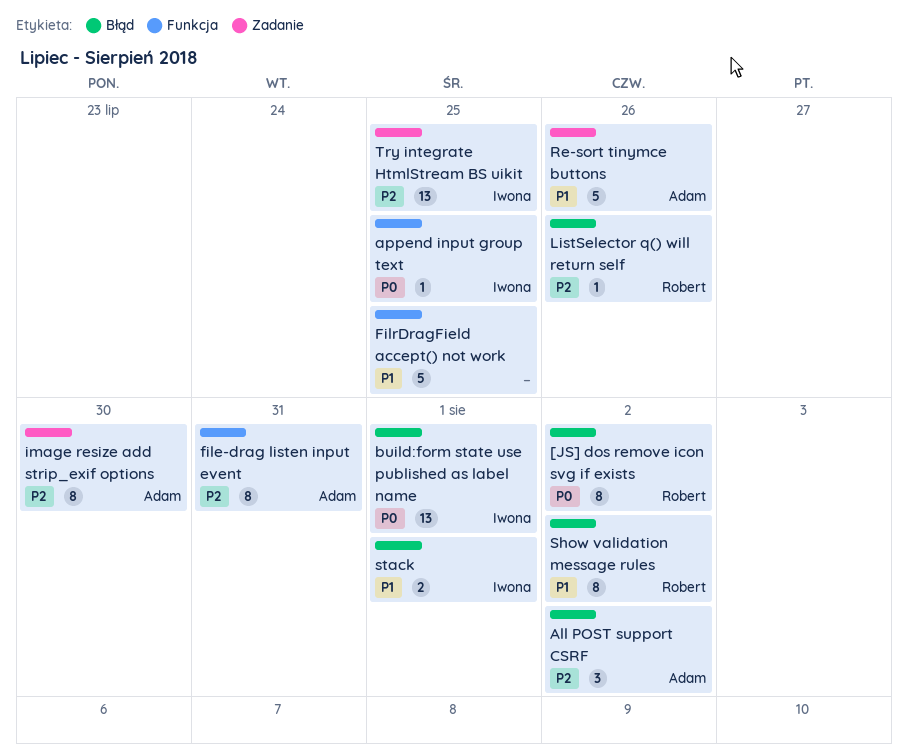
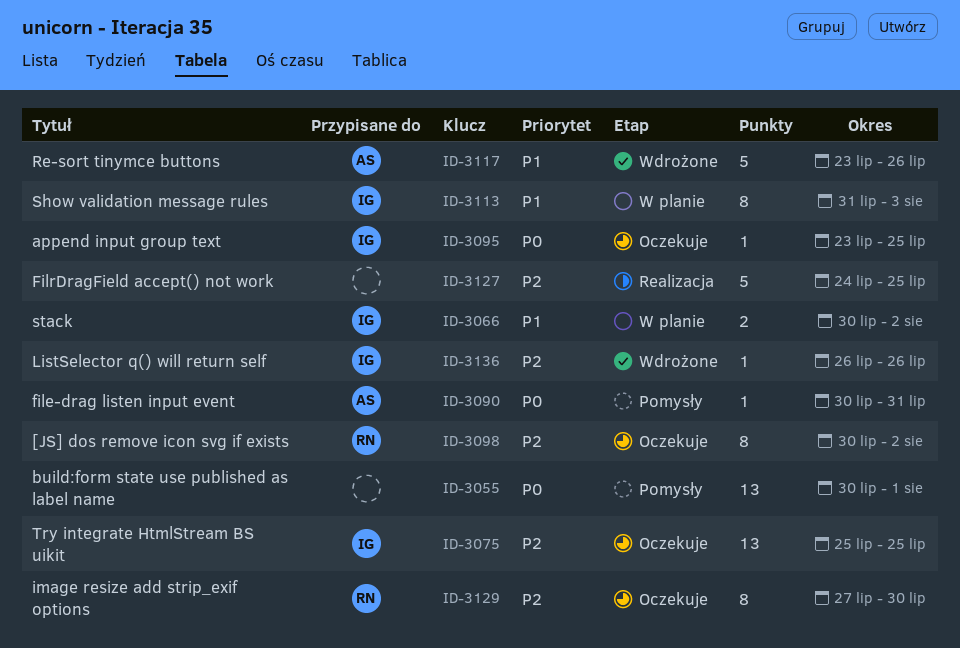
[JS] dos remove icon svg if exists, priority: P0 -> P2
All POST support CSRF: present -> none
build:form state use published as label name, owner: Iwona -> none
file-drag listen input event, priority: P2 -> P0
file-drag listen input event, estimate: 8 -> 1
FilrDragField accept() not work, priority: P1 -> P2
image resize add strip_exif options, owner: Adam -> Robert
ListSelector q() will return self, owner: Robert -> Iwona
Show validation message rules, owner: Robert -> Iwona
Show validation message rules, due: Aug 2 -> Aug 3
stack, due: Aug 1 -> Aug 2

